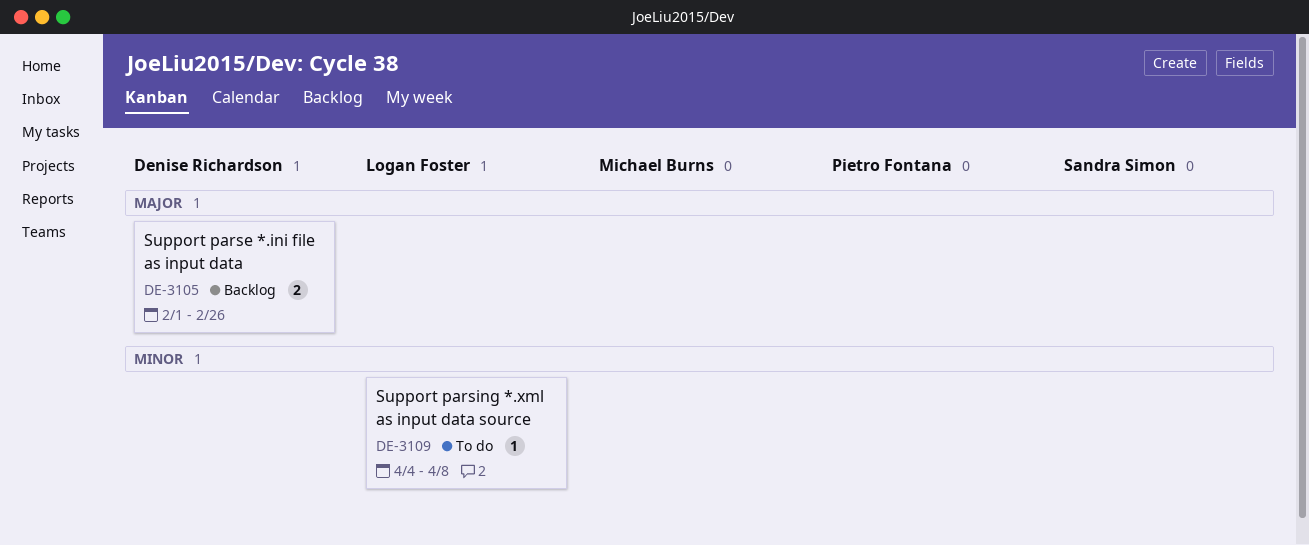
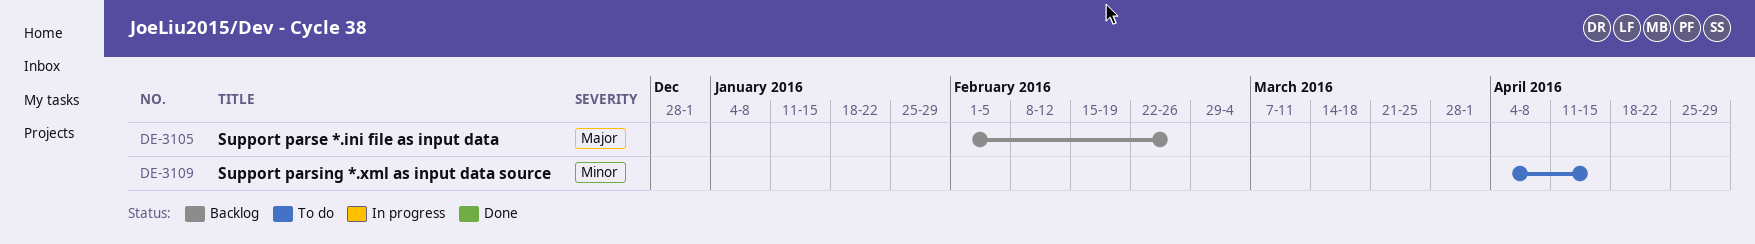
DE-3109, due: Apr 8 -> Apr 15

